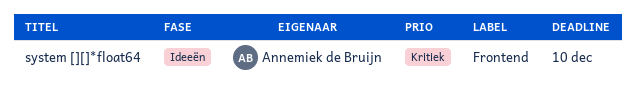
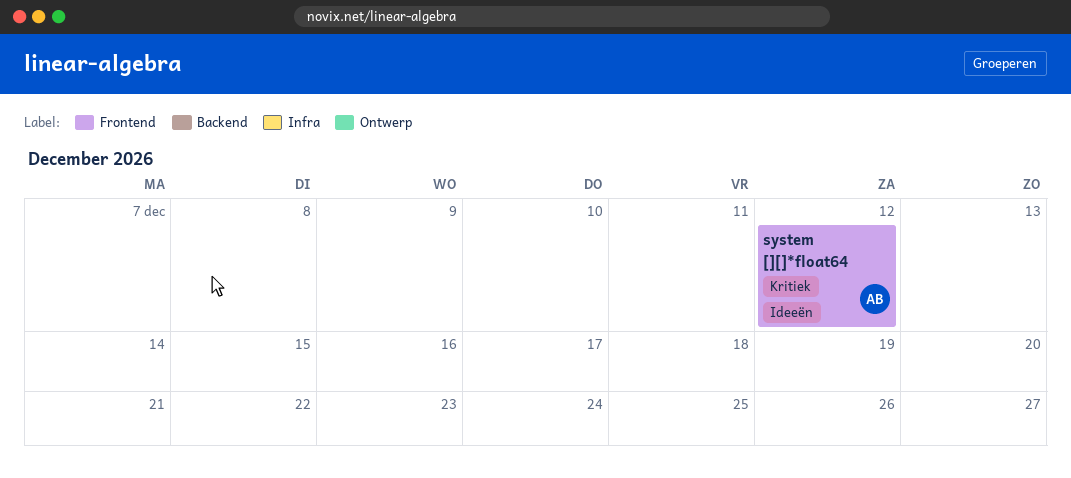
system [][]*float64, due: Dec 10 -> Dec 12

